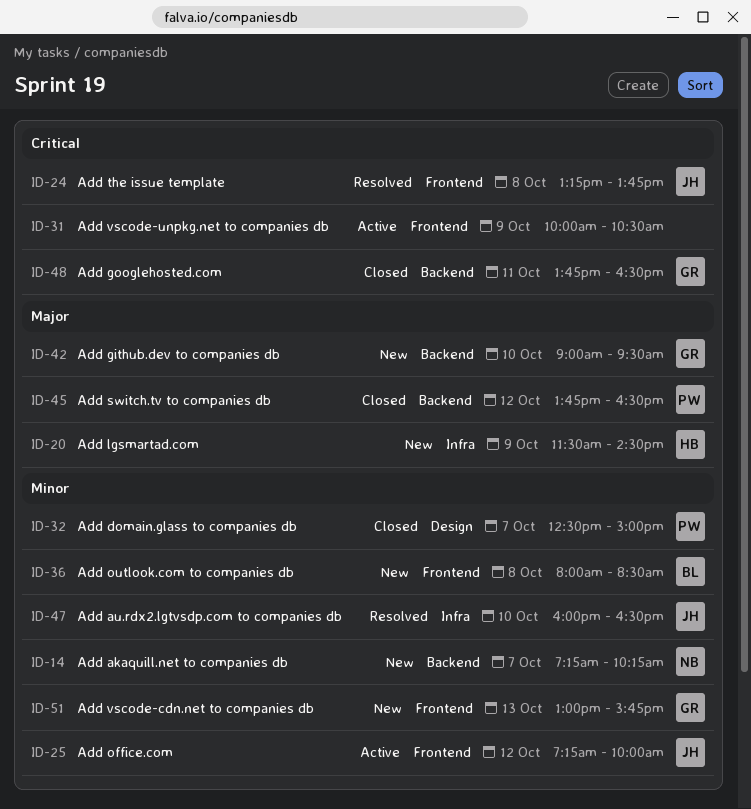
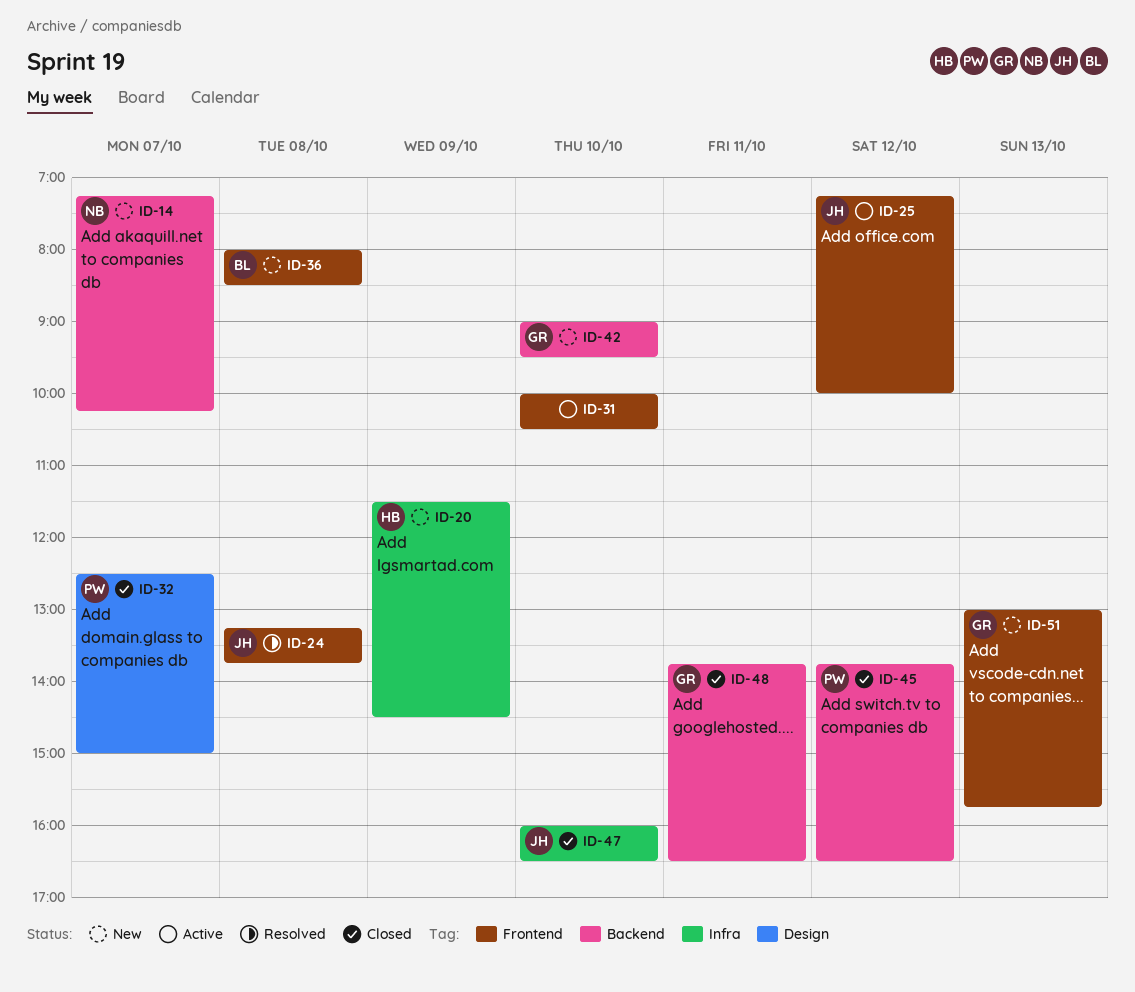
ID-31, day: Oct 9 -> Oct 10
ID-47, status: Resolved -> Closed

